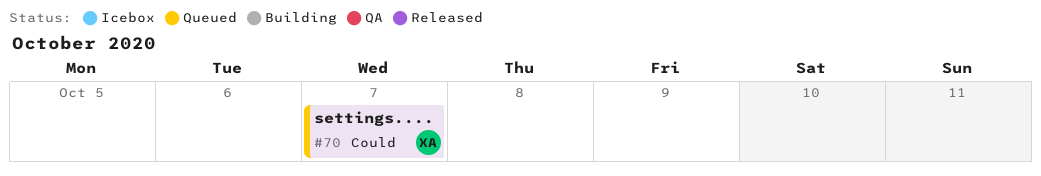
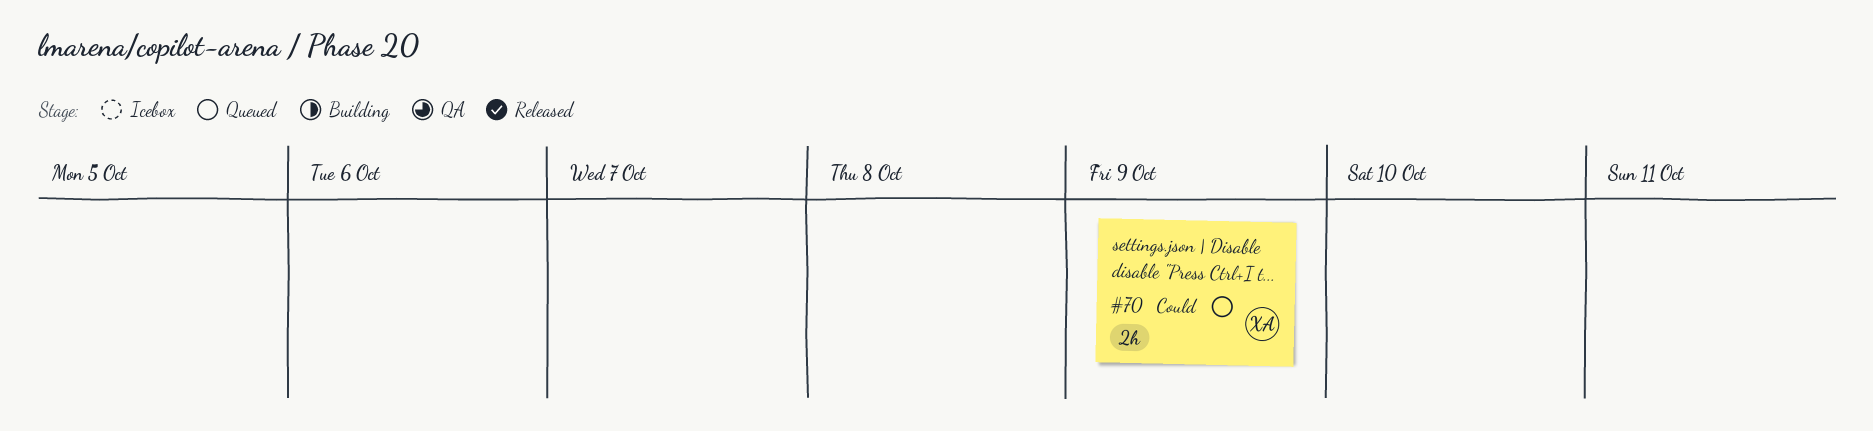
#70, due: Oct 7 -> Oct 9

